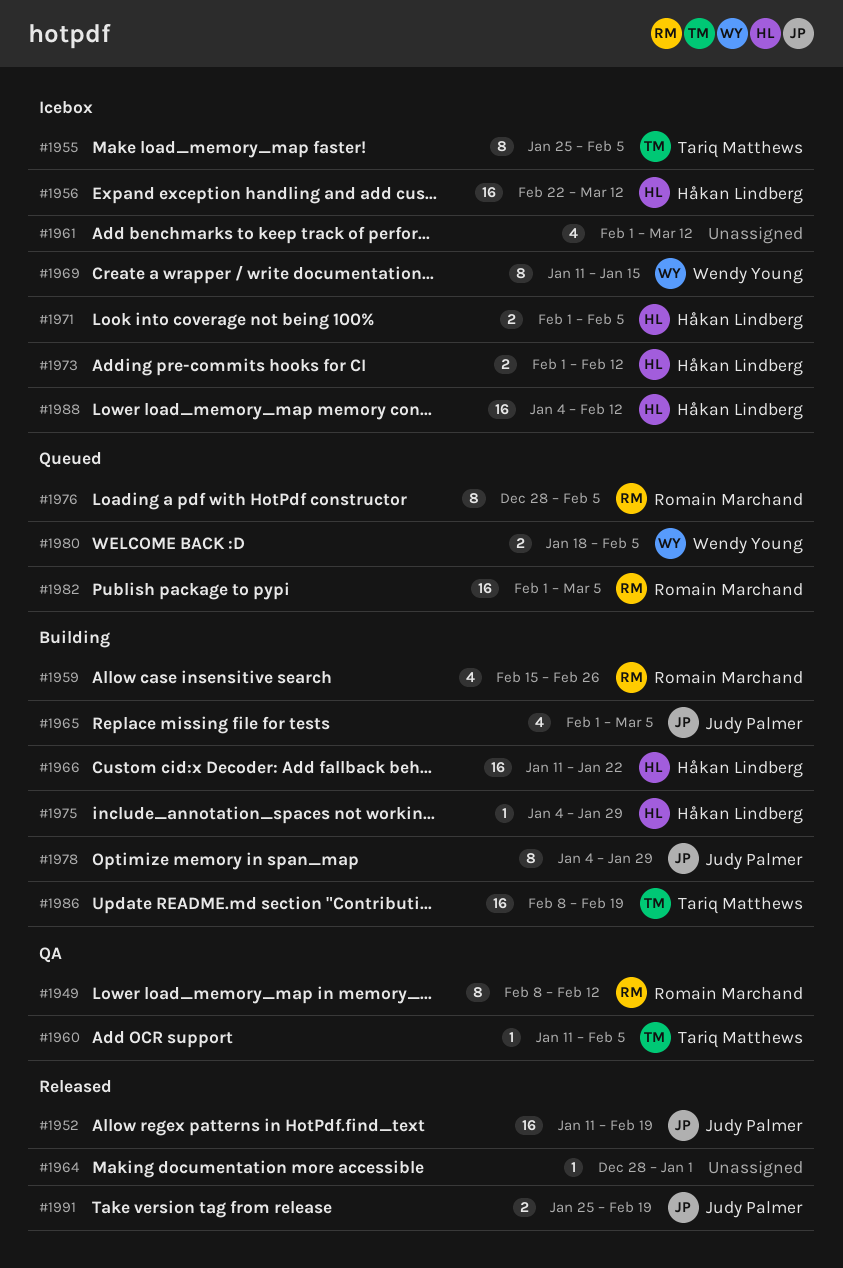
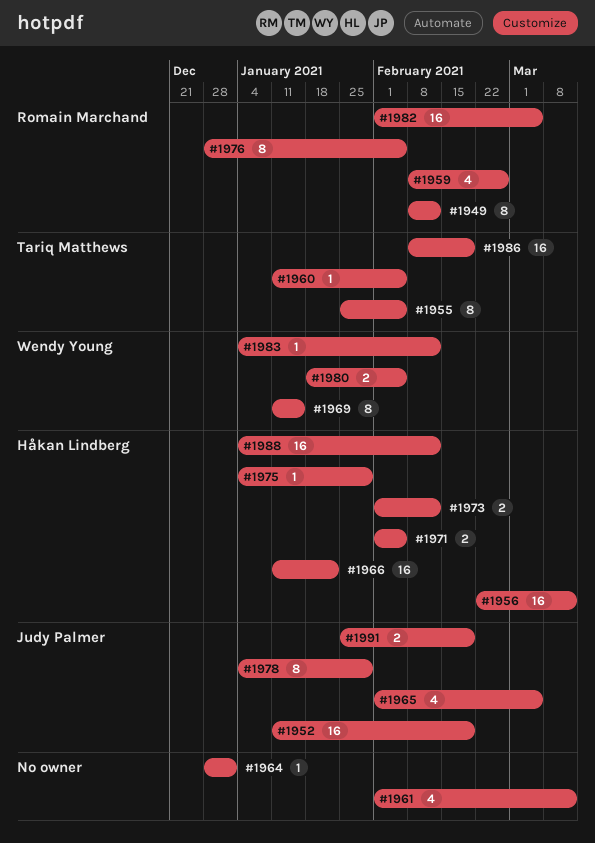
#1959, start: Feb 15 -> Feb 8
#1983: none -> present

